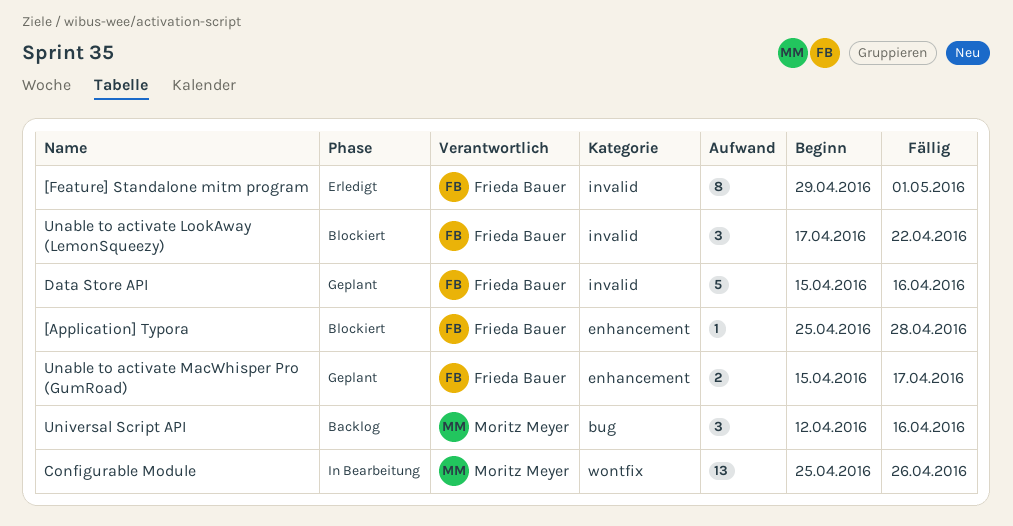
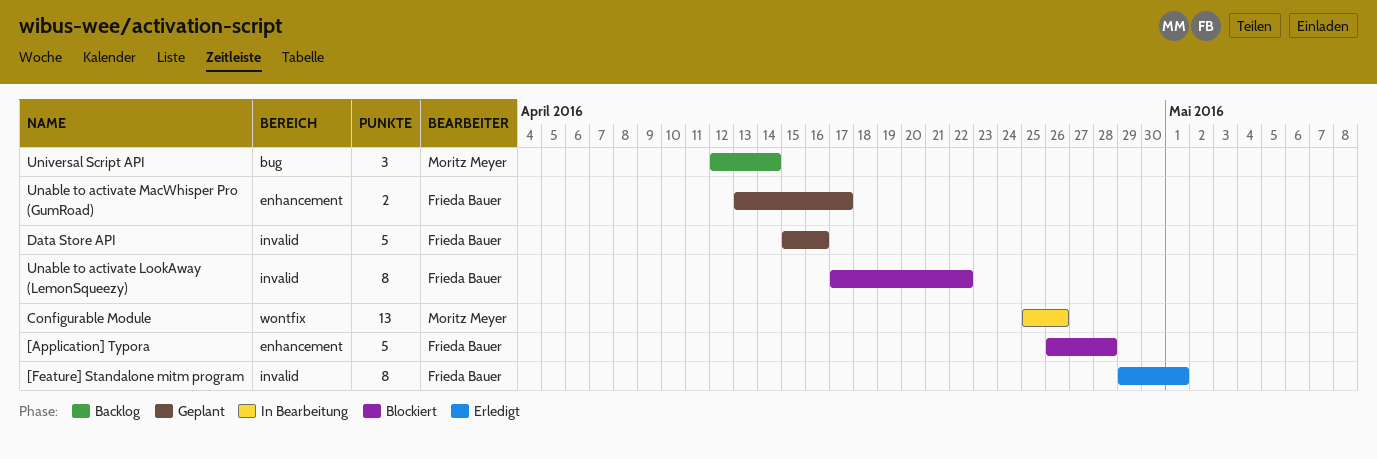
[Application] Typora, estimate: 1 -> 5
[Application] Typora, start: Apr 25 -> Apr 26
Unable to activate LookAway (LemonSqueezy), estimate: 3 -> 8
Unable to activate MacWhisper Pro (GumRoad), start: Apr 15 -> Apr 13
Universal Script API, due: Apr 16 -> Apr 14

